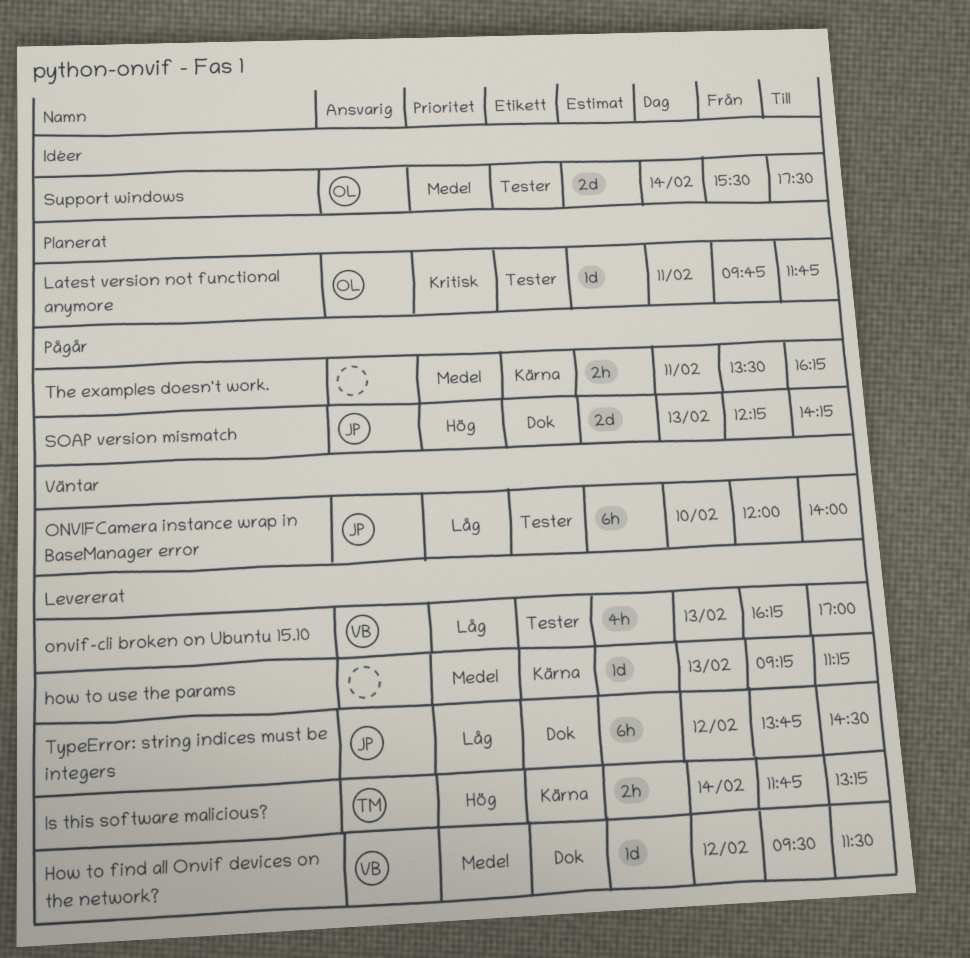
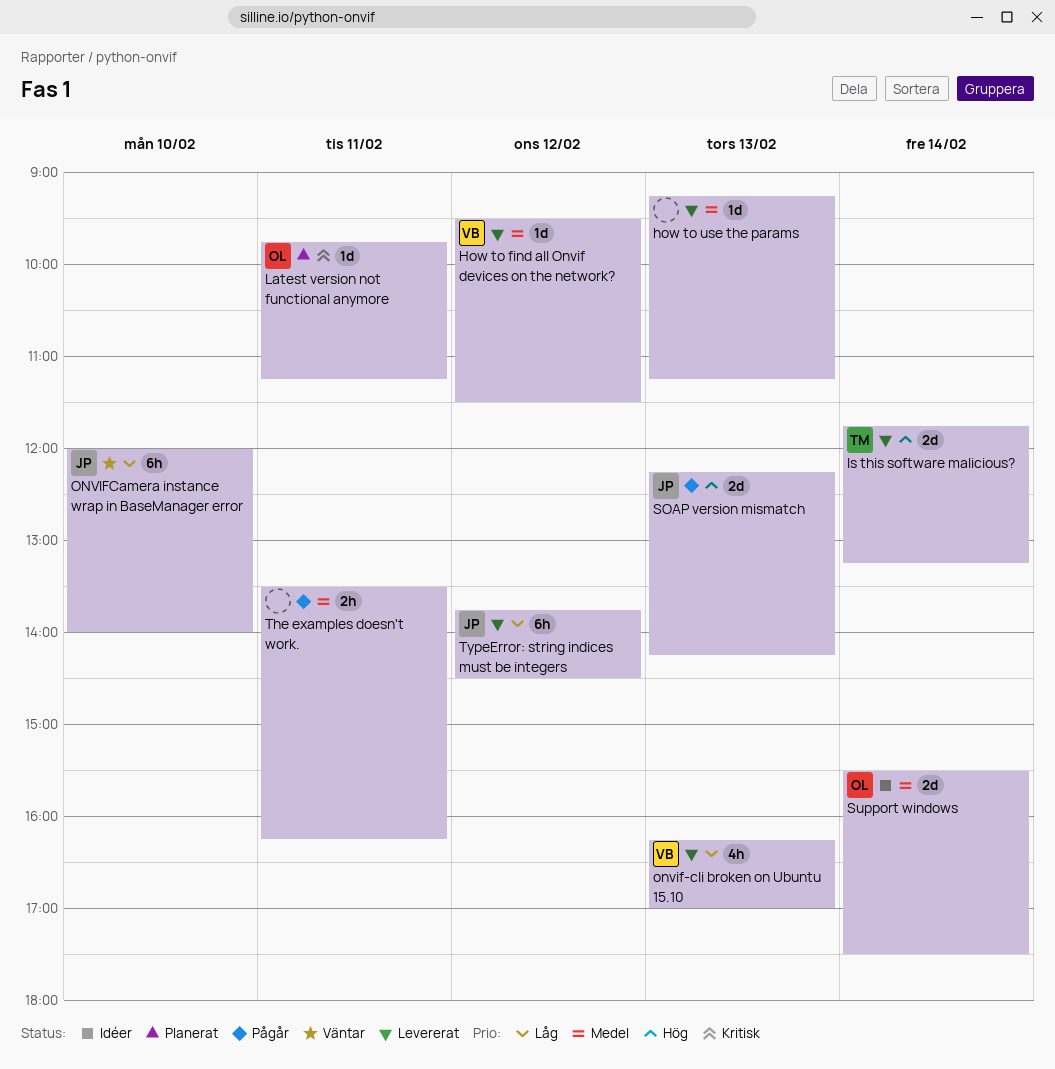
Is this software malicious?, estimate: 2h -> 2d
Latest version not functional anymore, ends: 11:45 -> 11:15

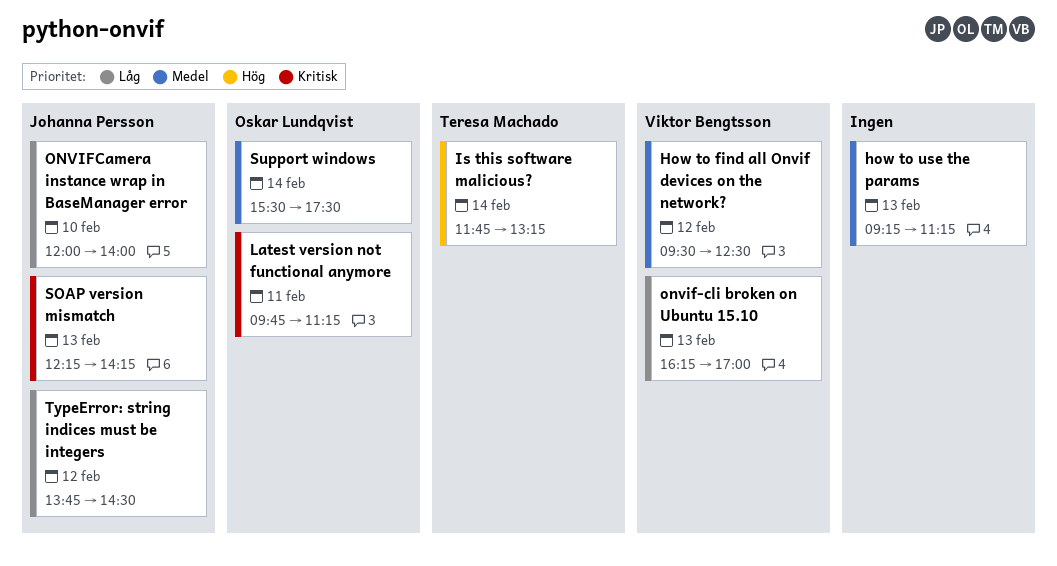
How to find all Onvif devices on the network?, ends: 11:30 -> 12:30
SOAP version mismatch, priority: Hög -> Kritisk
The examples doesn't work.: present -> none

